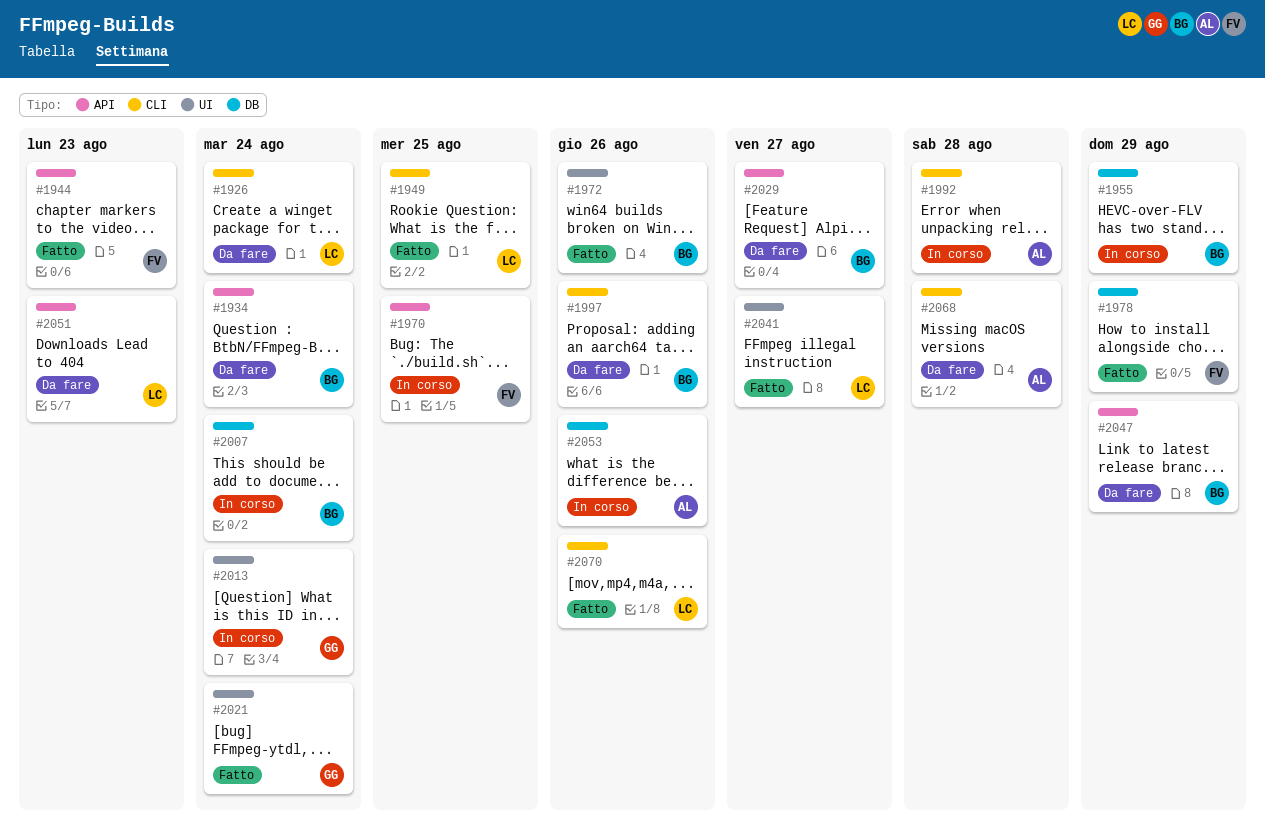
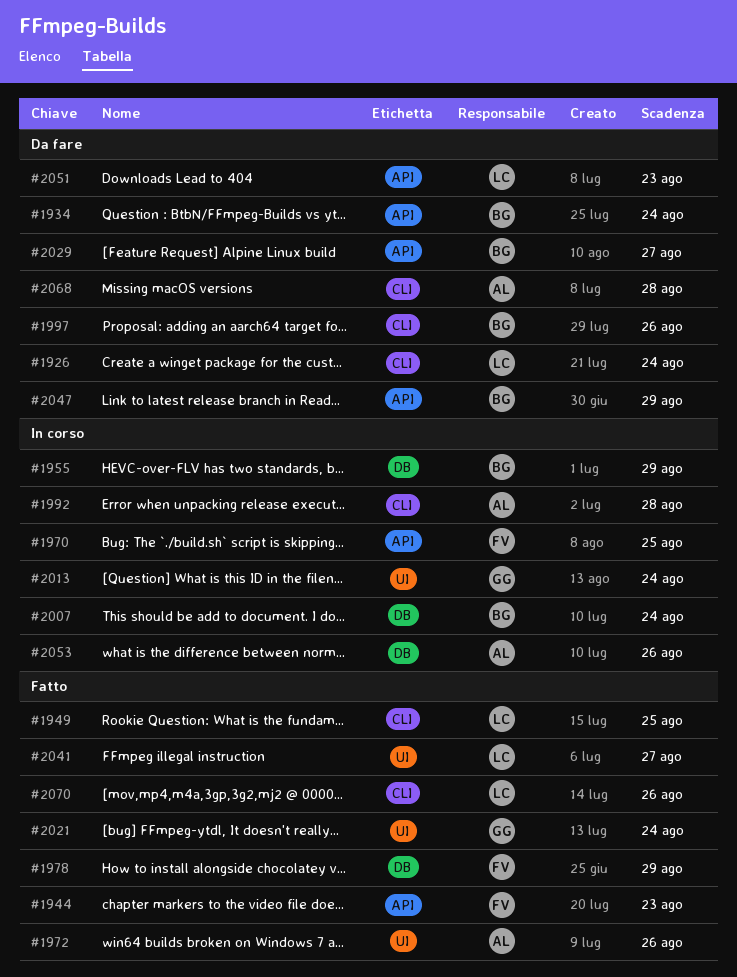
#1972, owner: BG -> AL

